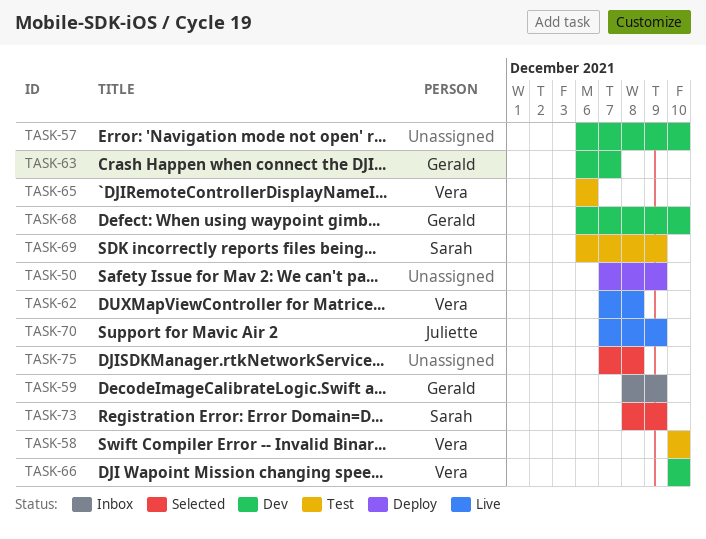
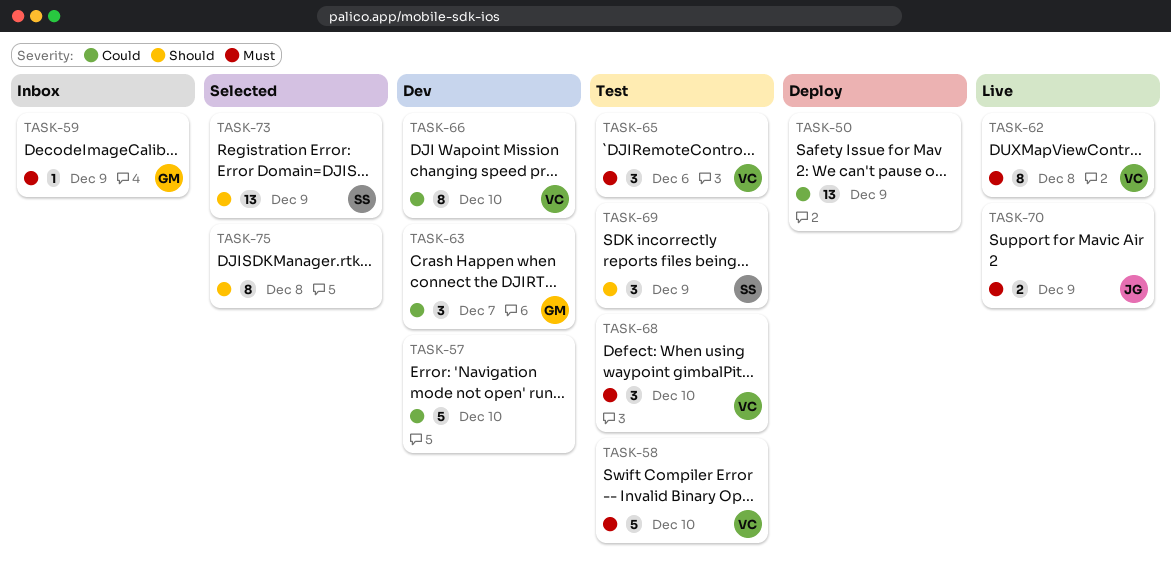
TASK-68, status: Dev -> Test
TASK-68, owner: Gerald -> Vera

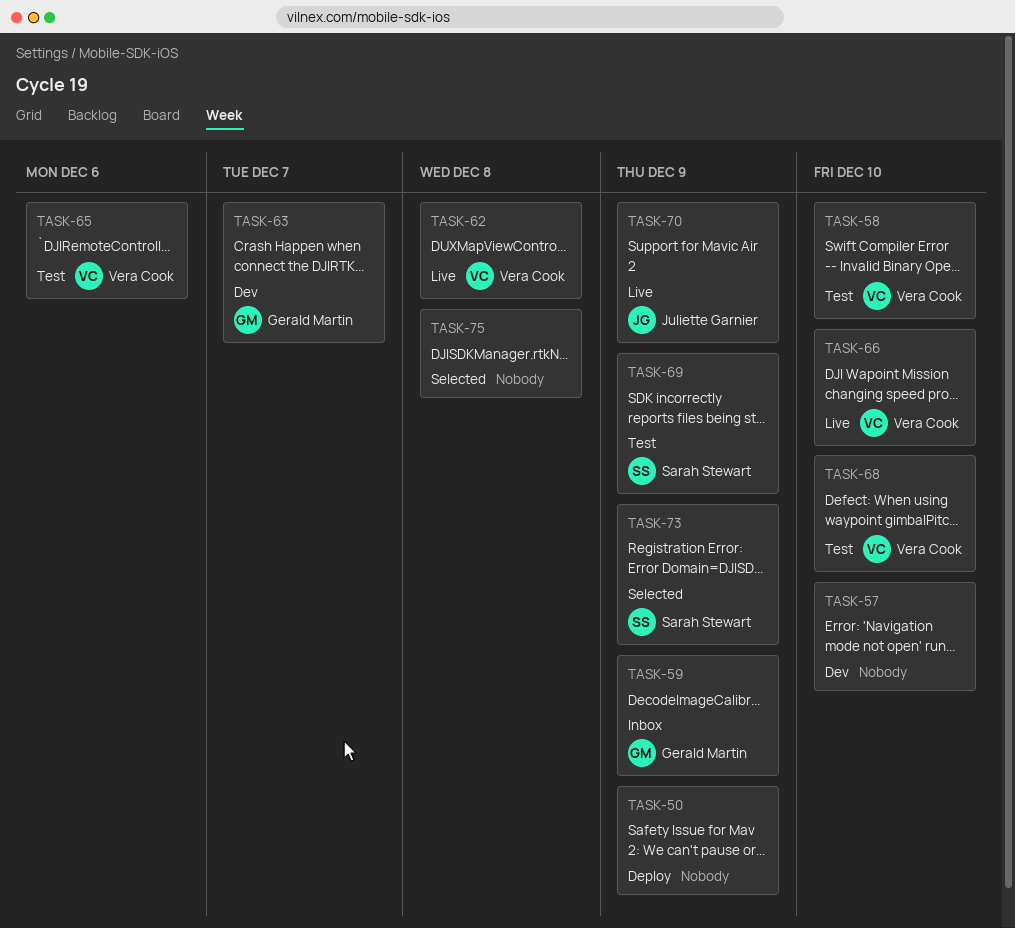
TASK-66, status: Dev -> Live

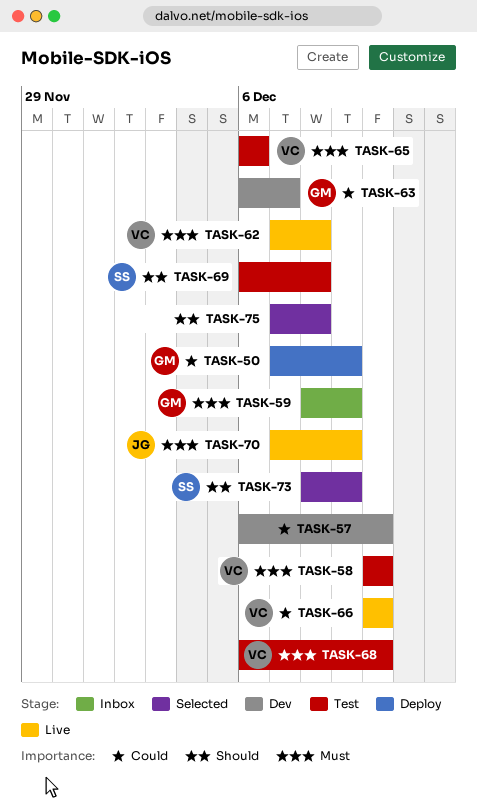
TASK-50, owner: none -> Gerald Martin
TASK-69, due: Dec 9 -> Dec 8

